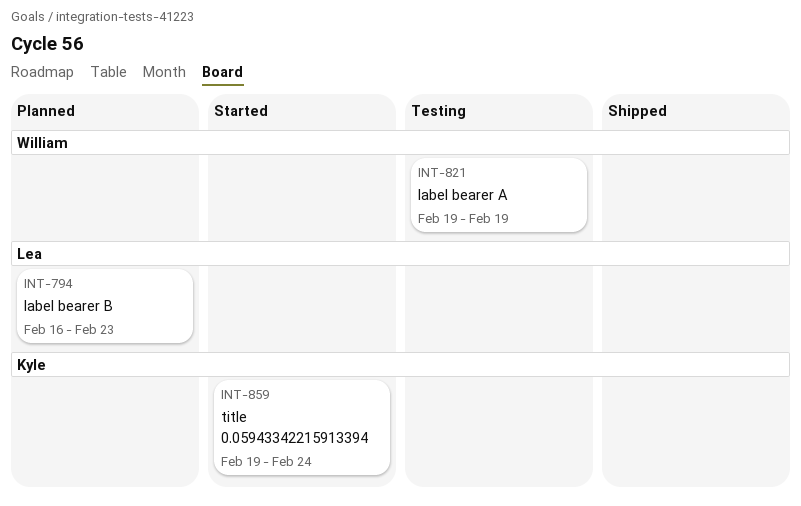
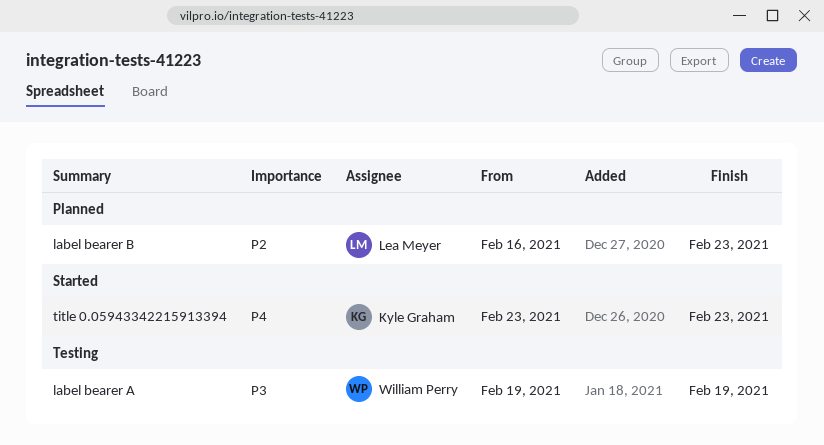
title 0.05943342215913394, start: Feb 19 -> Feb 23
title 0.05943342215913394, due: Feb 24 -> Feb 23

